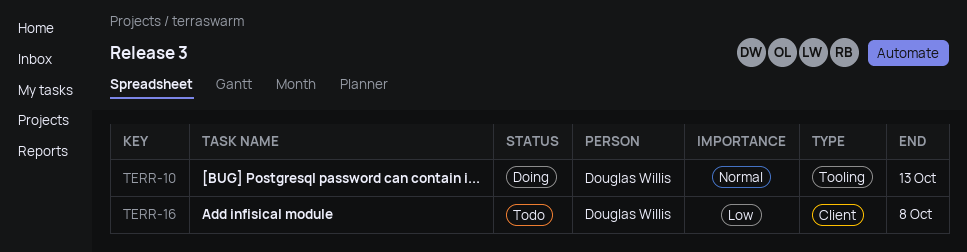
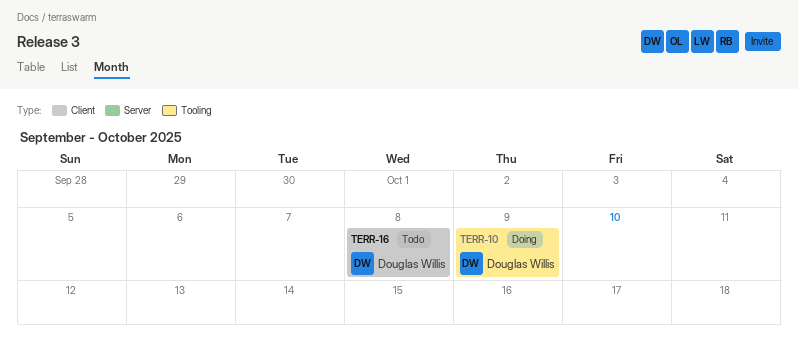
TERR-10, due: Oct 13 -> Oct 9

